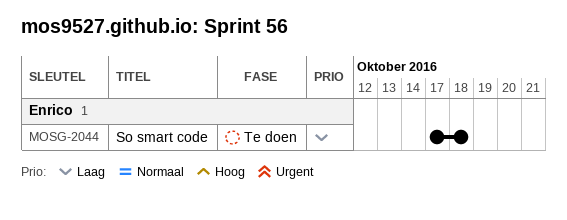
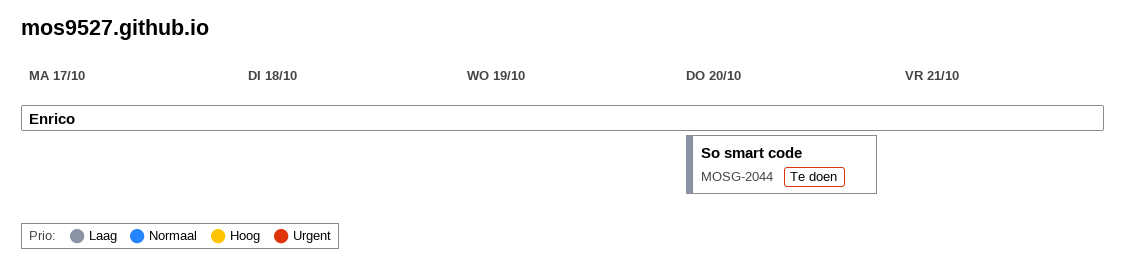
MOSG-2044, due: Oct 18 -> Oct 20

